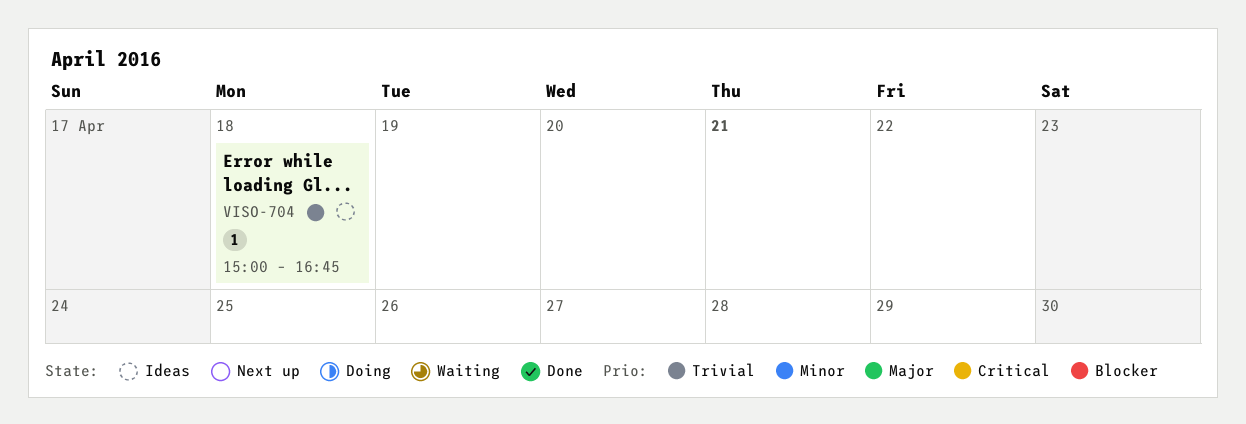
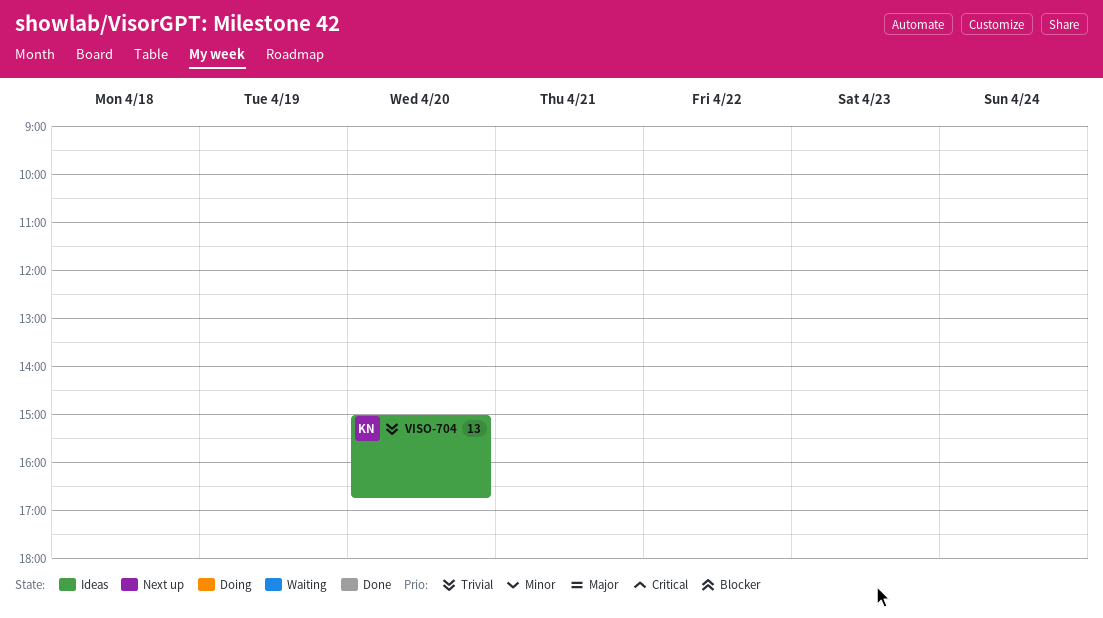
VISO-704, estimate: 1 -> 13
VISO-704, day: Apr 18 -> Apr 20

